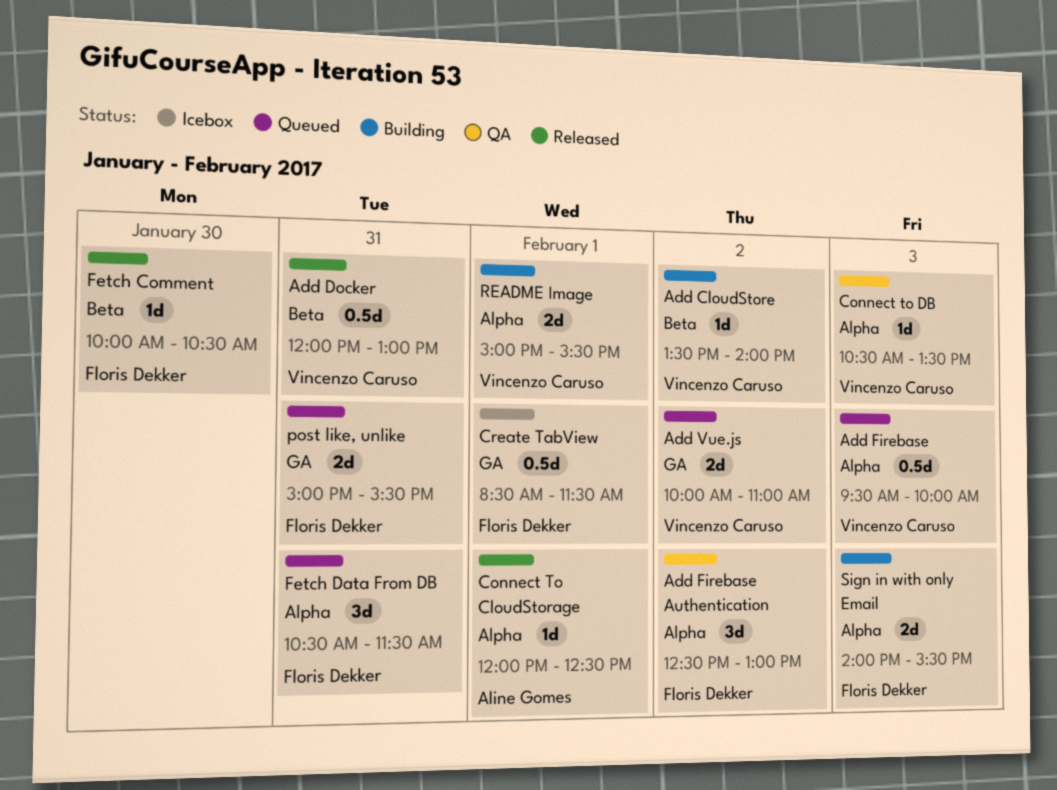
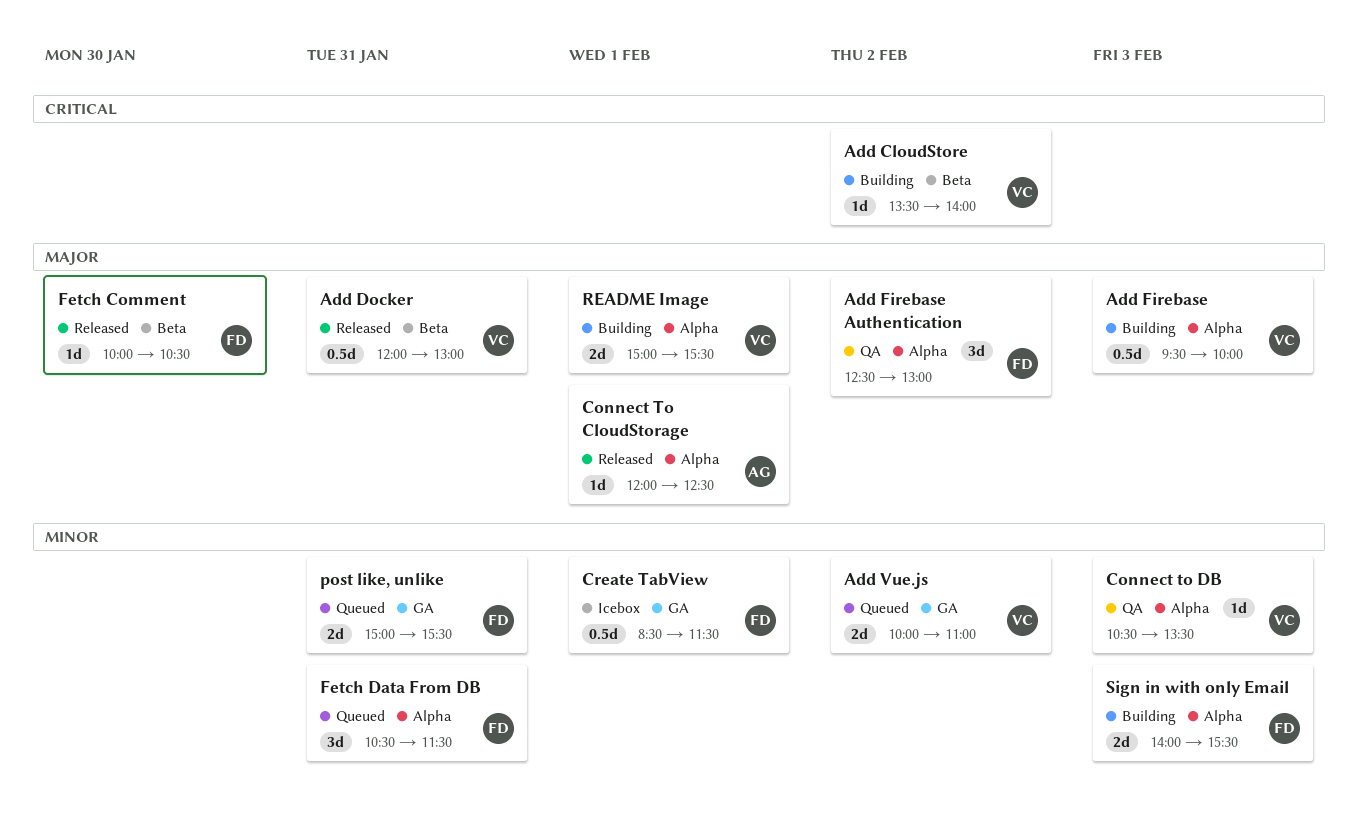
Add Firebase, status: Queued -> Building

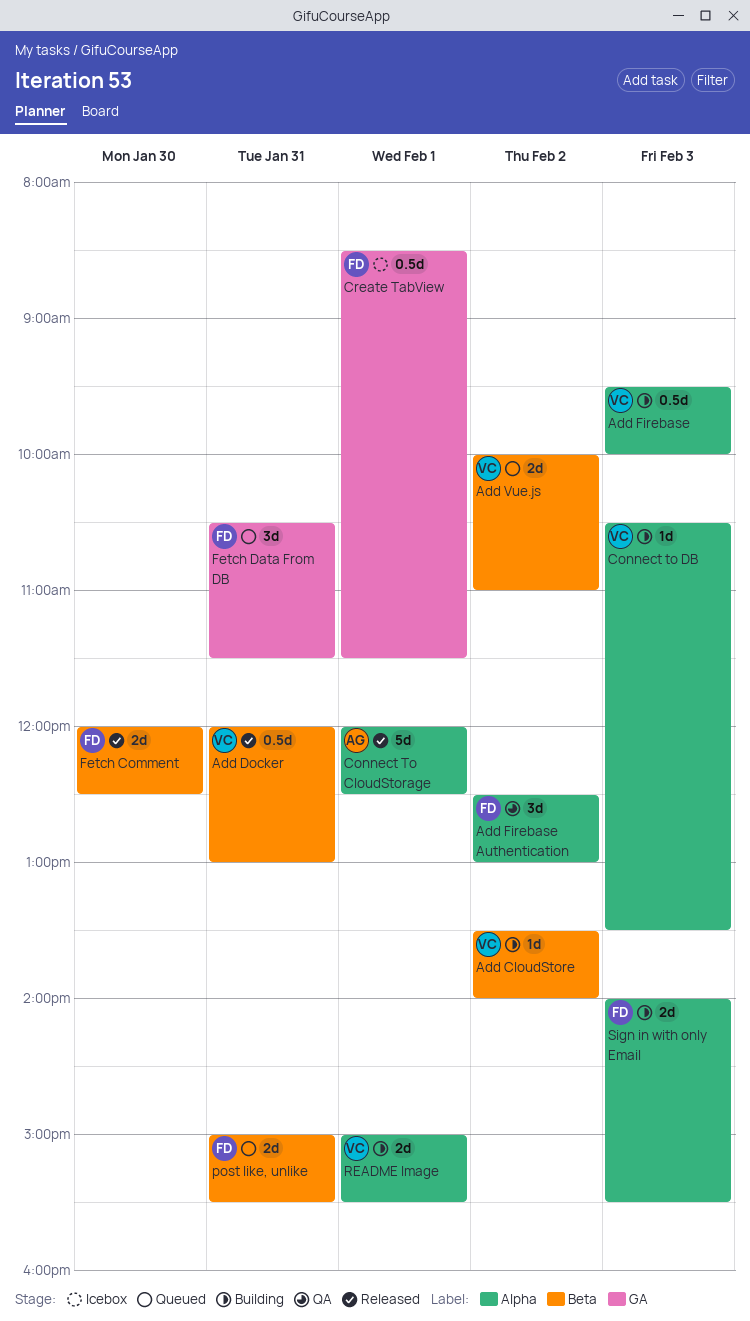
Add Vue.js, label: GA -> Beta
Connect To CloudStorage, estimate: 1d -> 5d
Connect to DB, status: QA -> Building
Fetch Comment, estimate: 1d -> 2d
Fetch Comment, begins: 10:00 -> 12:00
Fetch Comment, ends: 10:30 -> 12:30
Fetch Data From DB, label: Alpha -> GA
post like, unlike, label: GA -> Beta

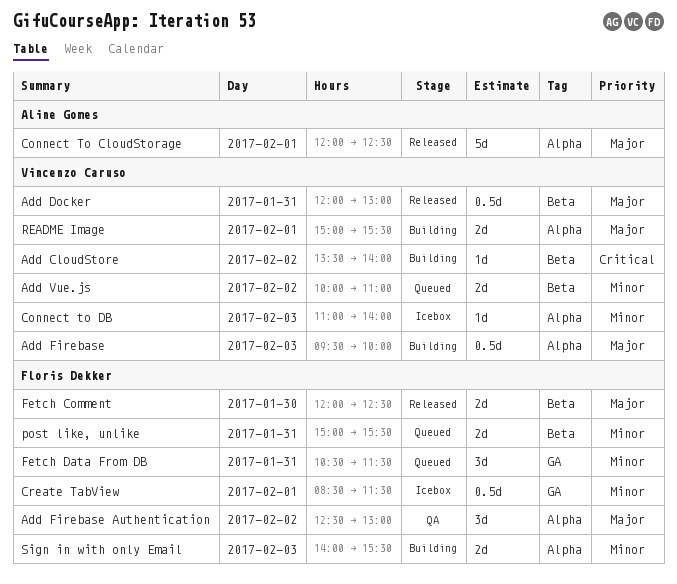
Connect to DB, status: Building -> Icebox
Connect to DB, begins: 10:30 -> 11:00
Connect to DB, ends: 13:30 -> 14:00

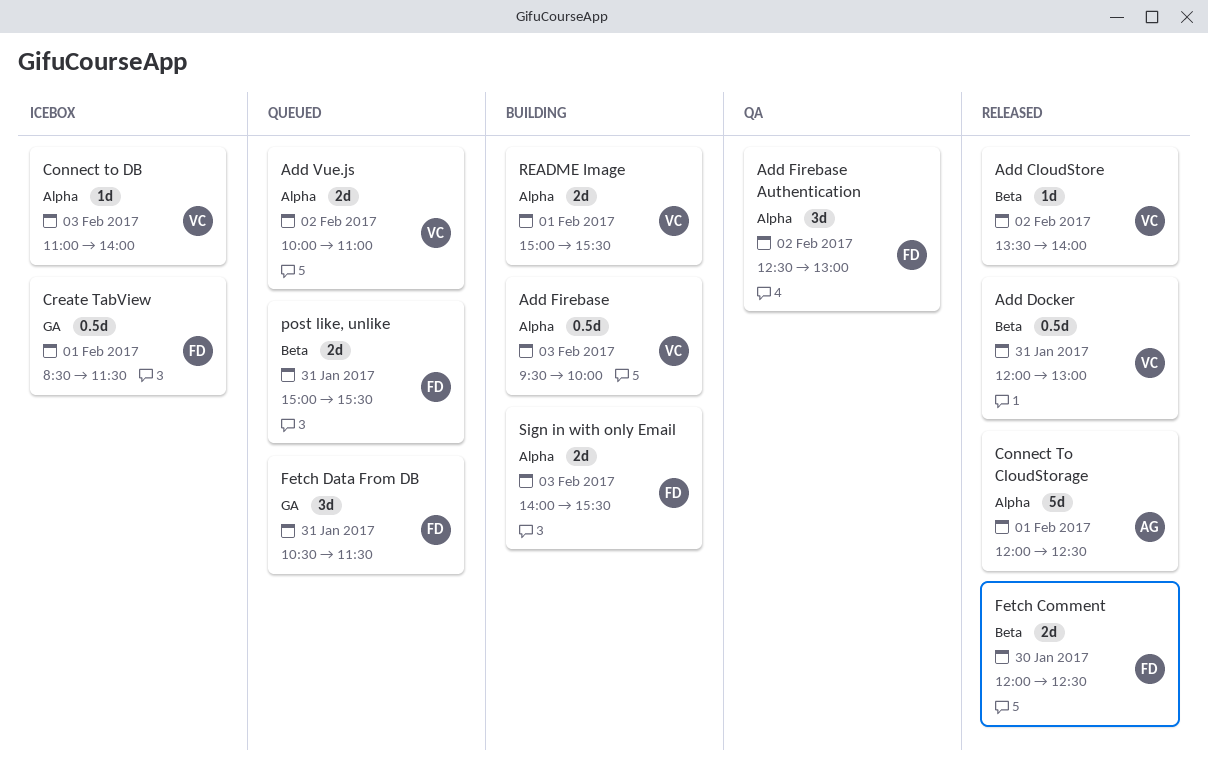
Add CloudStore, status: Building -> Released
Add Vue.js, label: Beta -> Alpha

